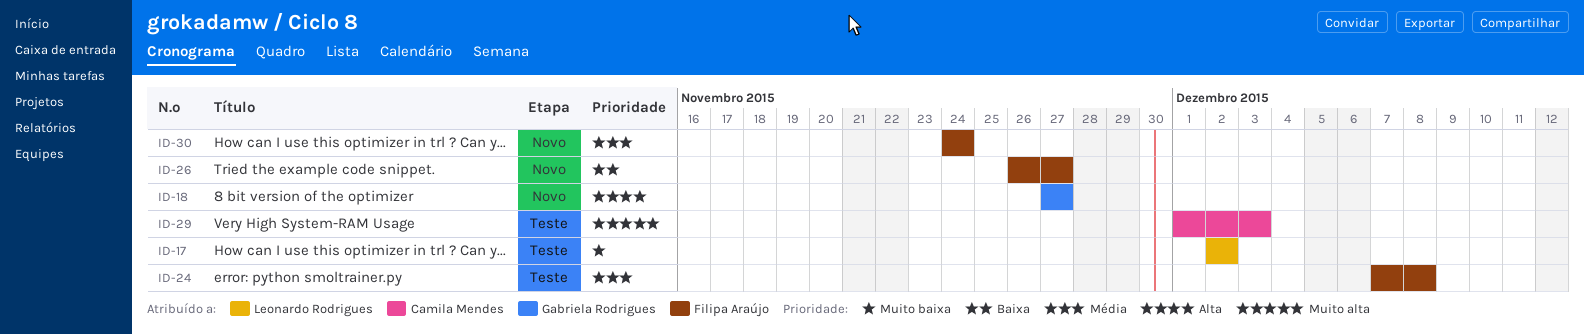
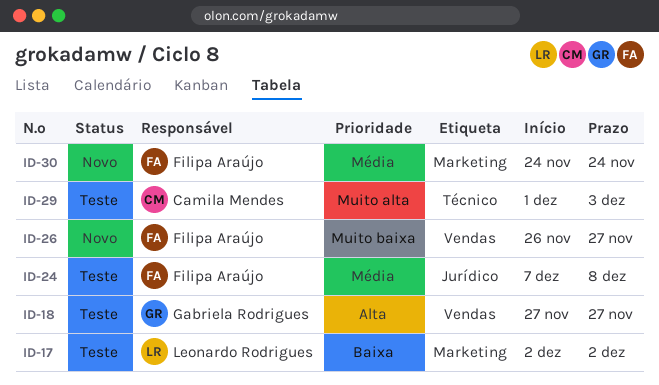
ID-17, priority: Muito baixa -> Baixa
ID-18, status: Novo -> Teste
ID-26, priority: Baixa -> Muito baixa

